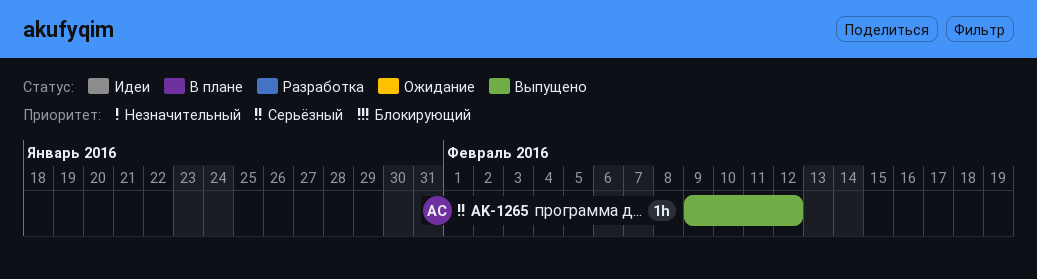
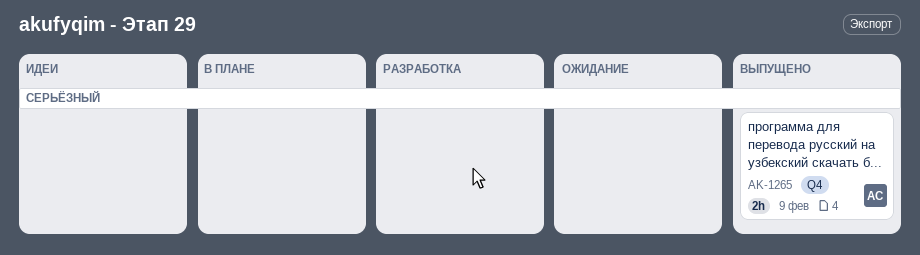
AK-1265, estimate: 1h -> 2h
AK-1265, due: Feb 12 -> Feb 9

